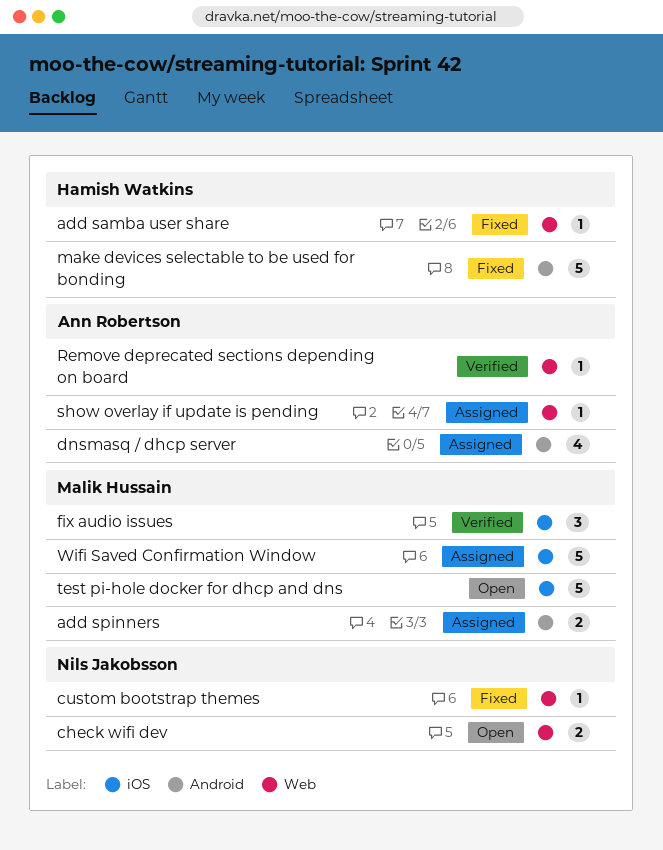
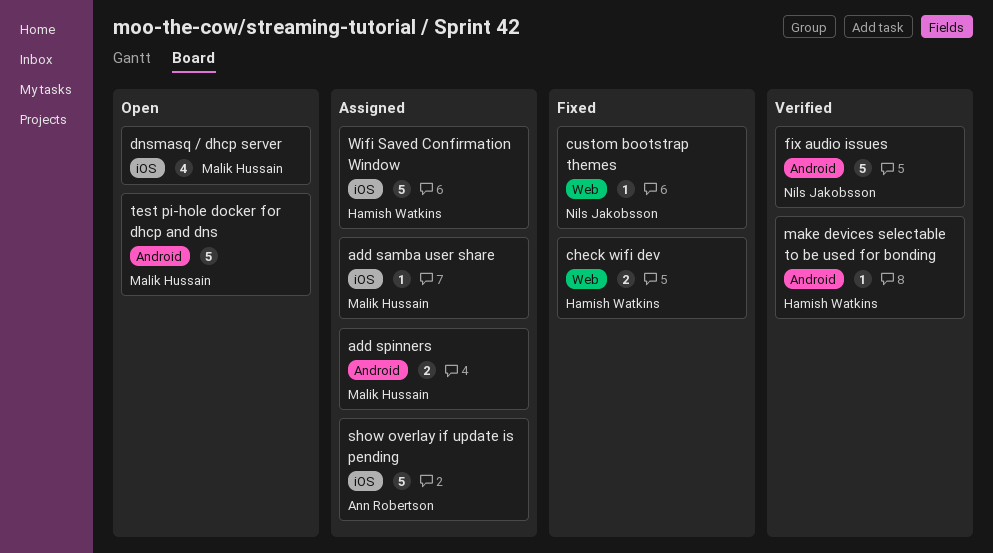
add samba user share, status: Fixed -> Assigned
add samba user share, owner: Hamish Watkins -> Malik Hussain
add samba user share, label: Web -> iOS
check wifi dev, status: Open -> Fixed
check wifi dev, owner: Nils Jakobsson -> Hamish Watkins
dnsmasq / dhcp server, status: Assigned -> Open
dnsmasq / dhcp server, owner: Ann Robertson -> Malik Hussain
dnsmasq / dhcp server, label: Android -> iOS
fix audio issues, owner: Malik Hussain -> Nils Jakobsson
fix audio issues, label: iOS -> Android
fix audio issues, estimate: 3 -> 5
make devices selectable to be used for bonding, status: Fixed -> Verified
make devices selectable to be used for bonding, estimate: 5 -> 1
Remove deprecated sections depending on board: present -> none
show overlay if update is pending, label: Web -> iOS
show overlay if update is pending, estimate: 1 -> 5
test pi-hole docker for dhcp and dns, label: iOS -> Android
Wifi Saved Confirmation Window, owner: Malik Hussain -> Hamish Watkins

